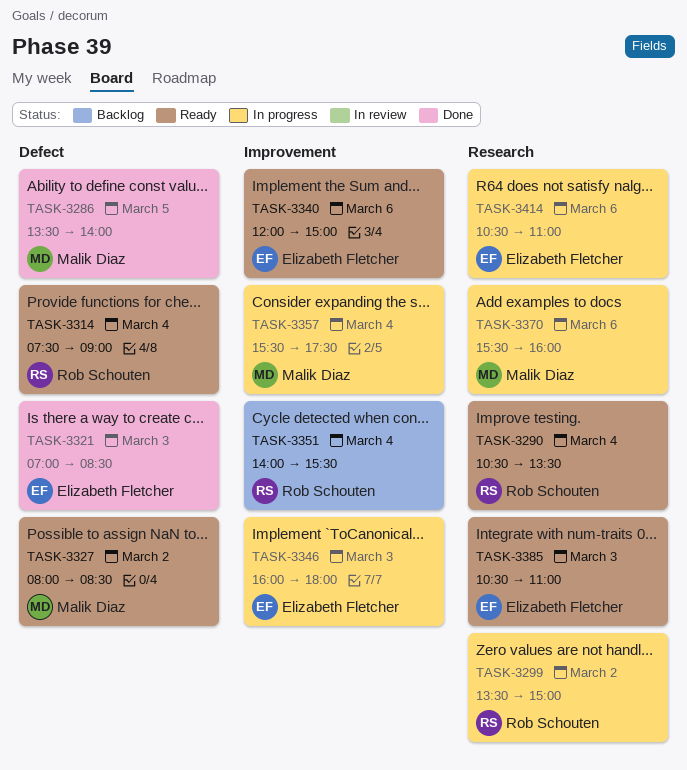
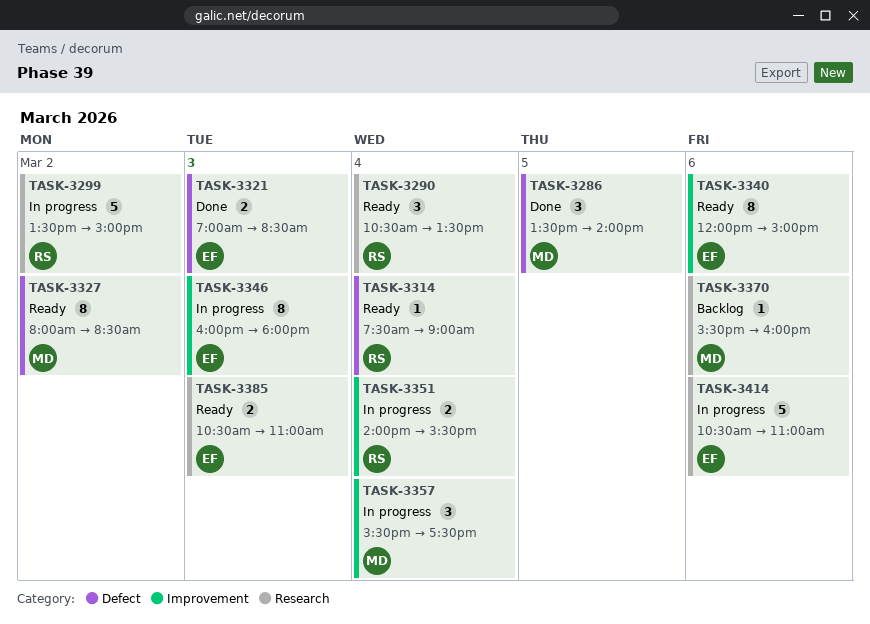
TASK-3351, status: Backlog -> In progress
TASK-3370, status: In progress -> Backlog

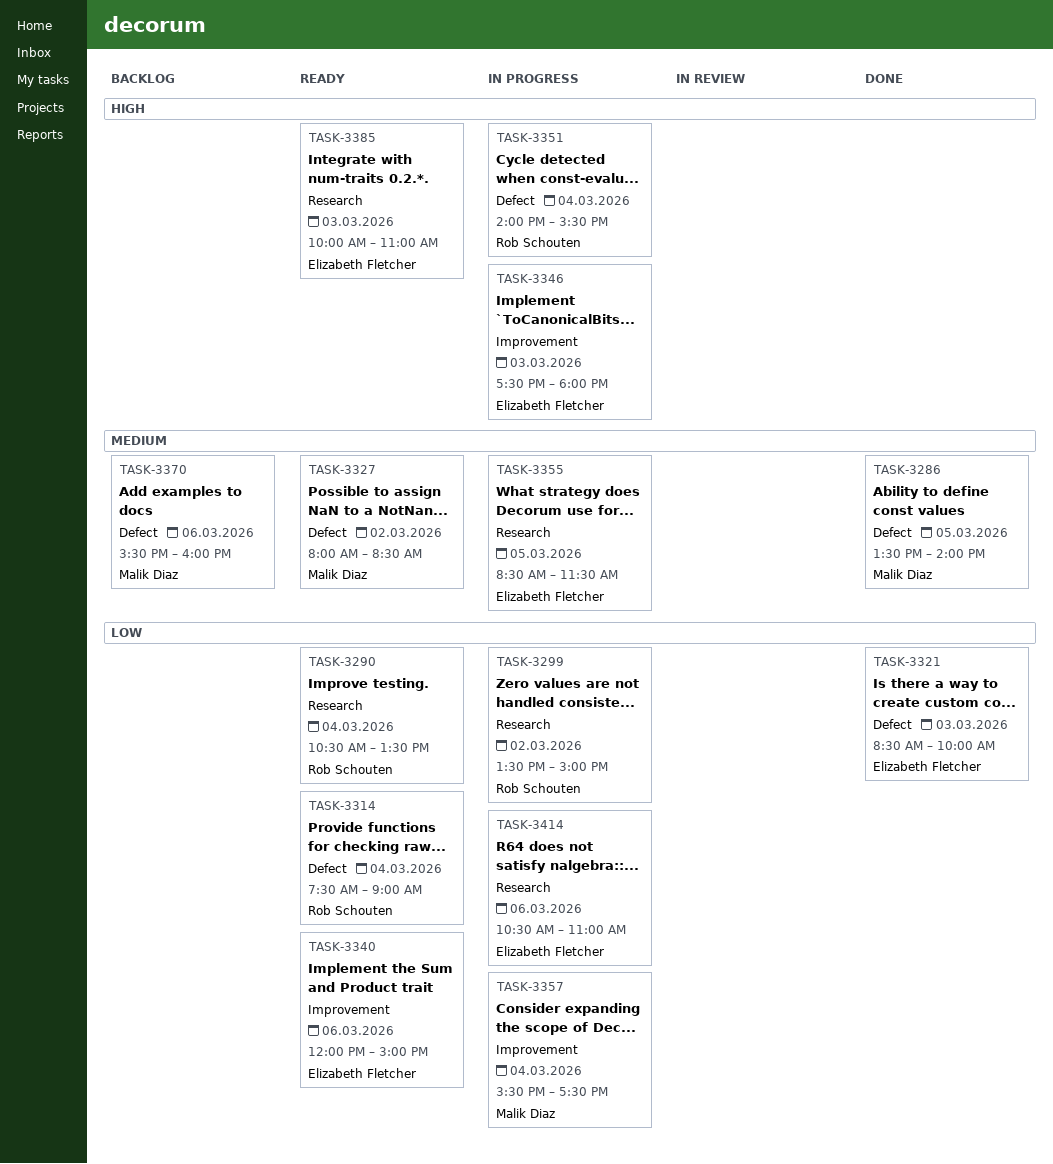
TASK-3321, begins: 07:00 -> 08:30
TASK-3321, ends: 08:30 -> 10:00
TASK-3346, begins: 16:00 -> 17:30
TASK-3351, label: Improvement -> Defect
TASK-3355: none -> present
TASK-3370, label: Research -> Defect
TASK-3385, begins: 10:30 -> 10:00

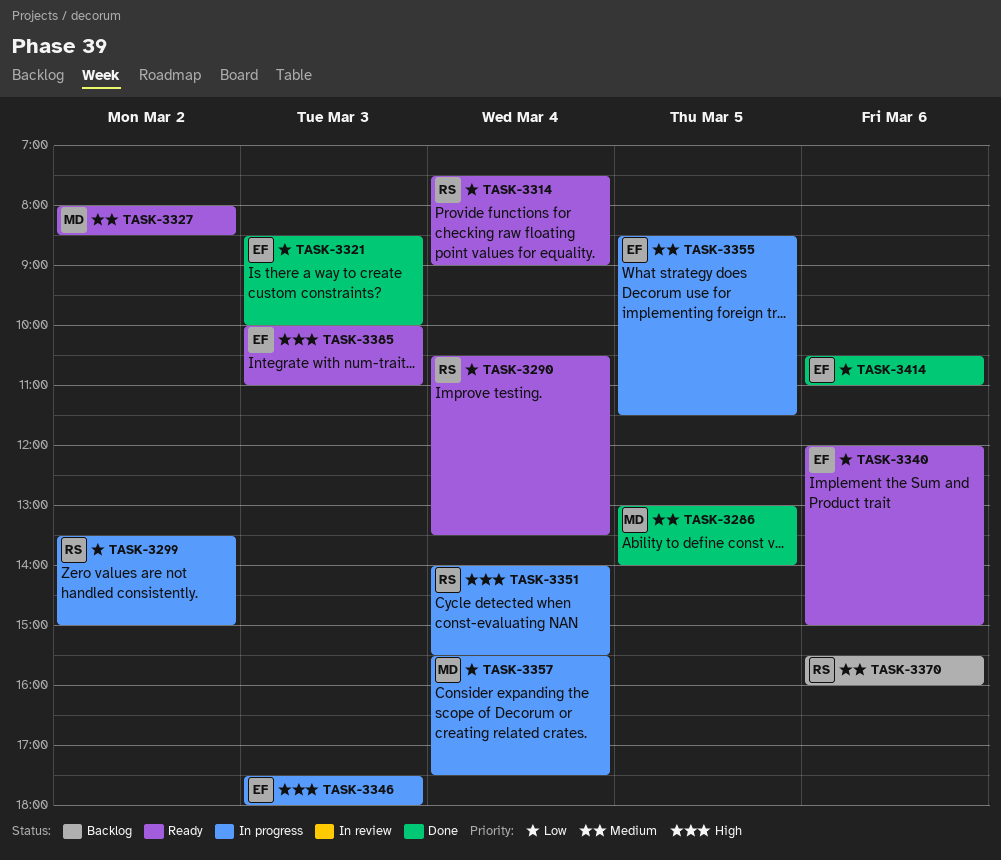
TASK-3286, begins: 13:30 -> 13:00
TASK-3370, owner: Malik Diaz -> Rob Schouten
TASK-3414, status: In progress -> Done

